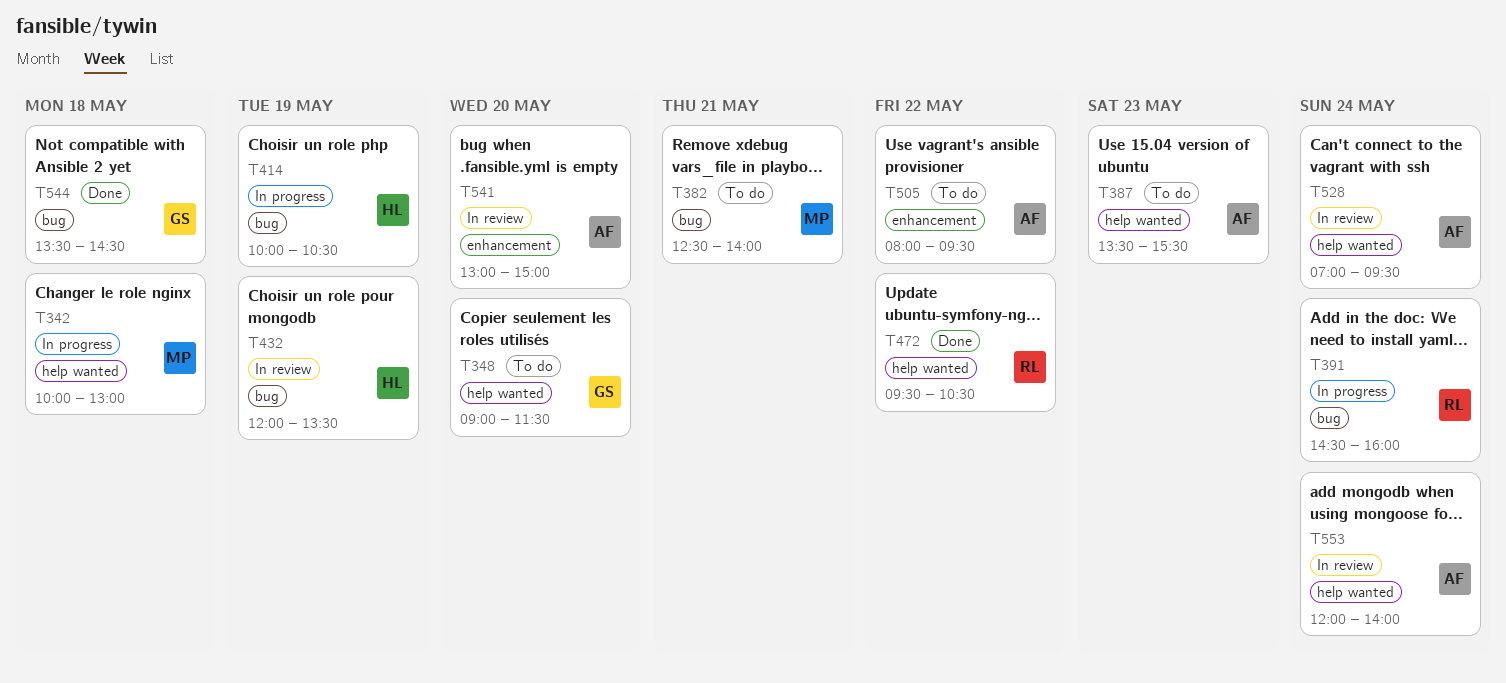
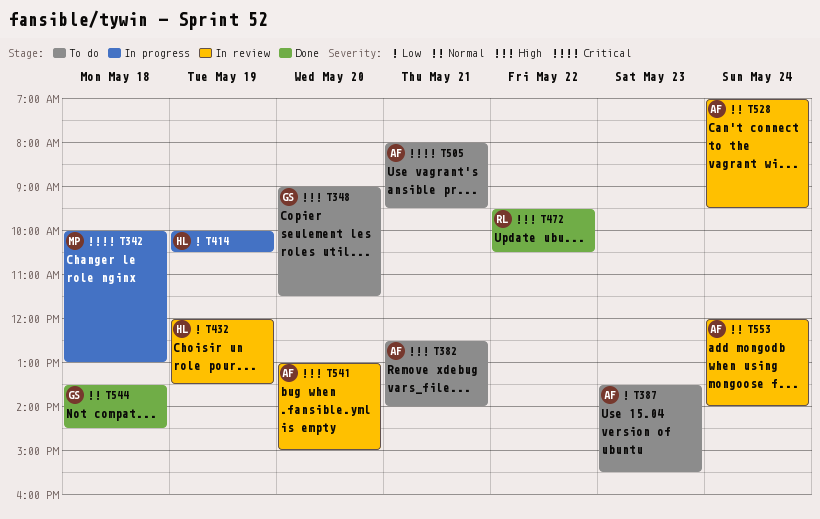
T382, owner: MP -> AF
T391: present -> none
T505, day: May 22 -> May 21

